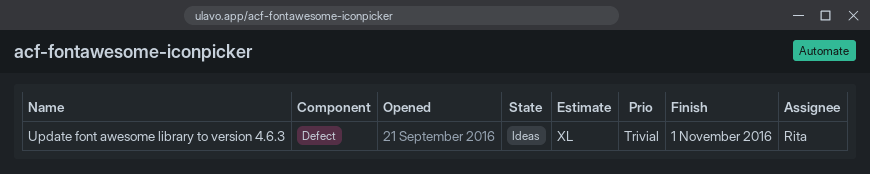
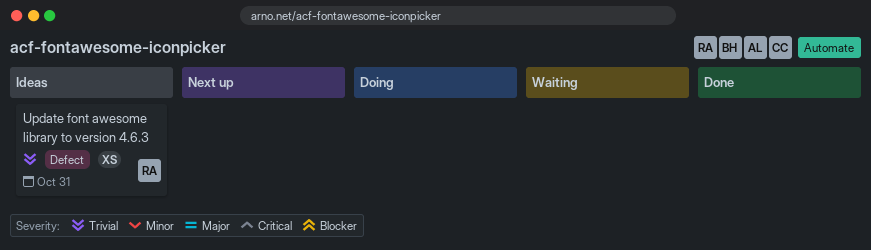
Update font awesome library to version 4.6.3, estimate: XL -> XS
Update font awesome library to version 4.6.3, due: Nov 1 -> Oct 31

